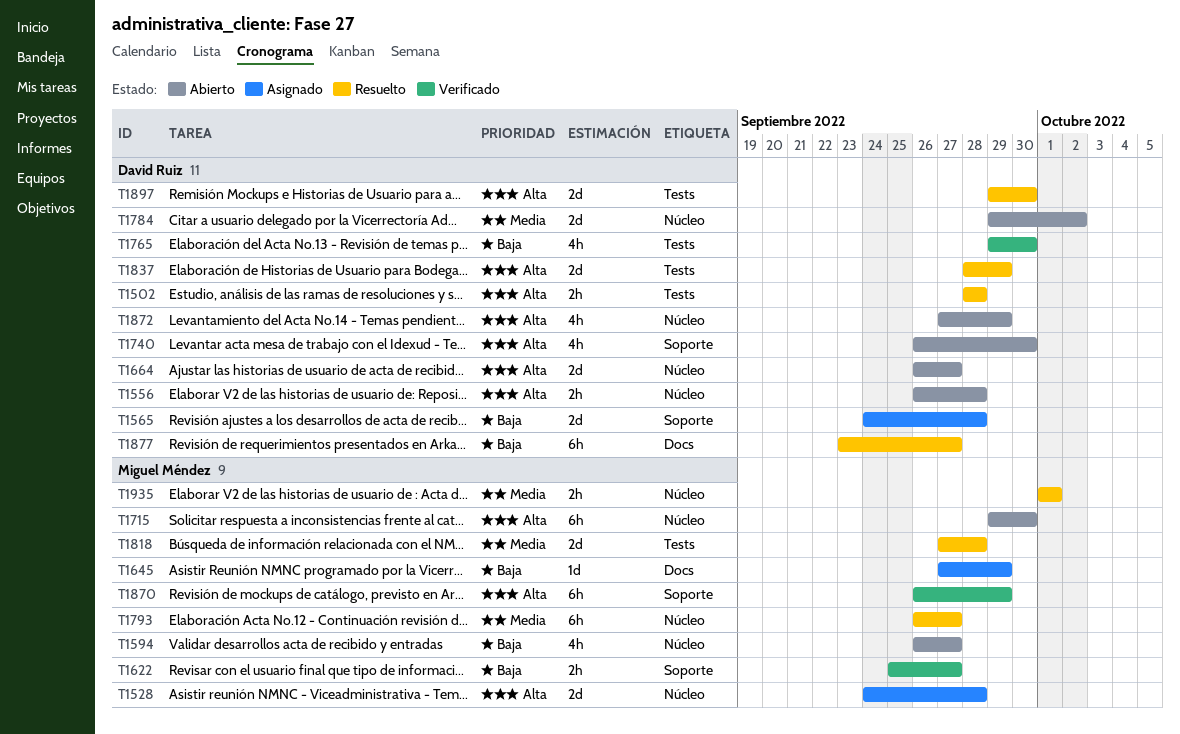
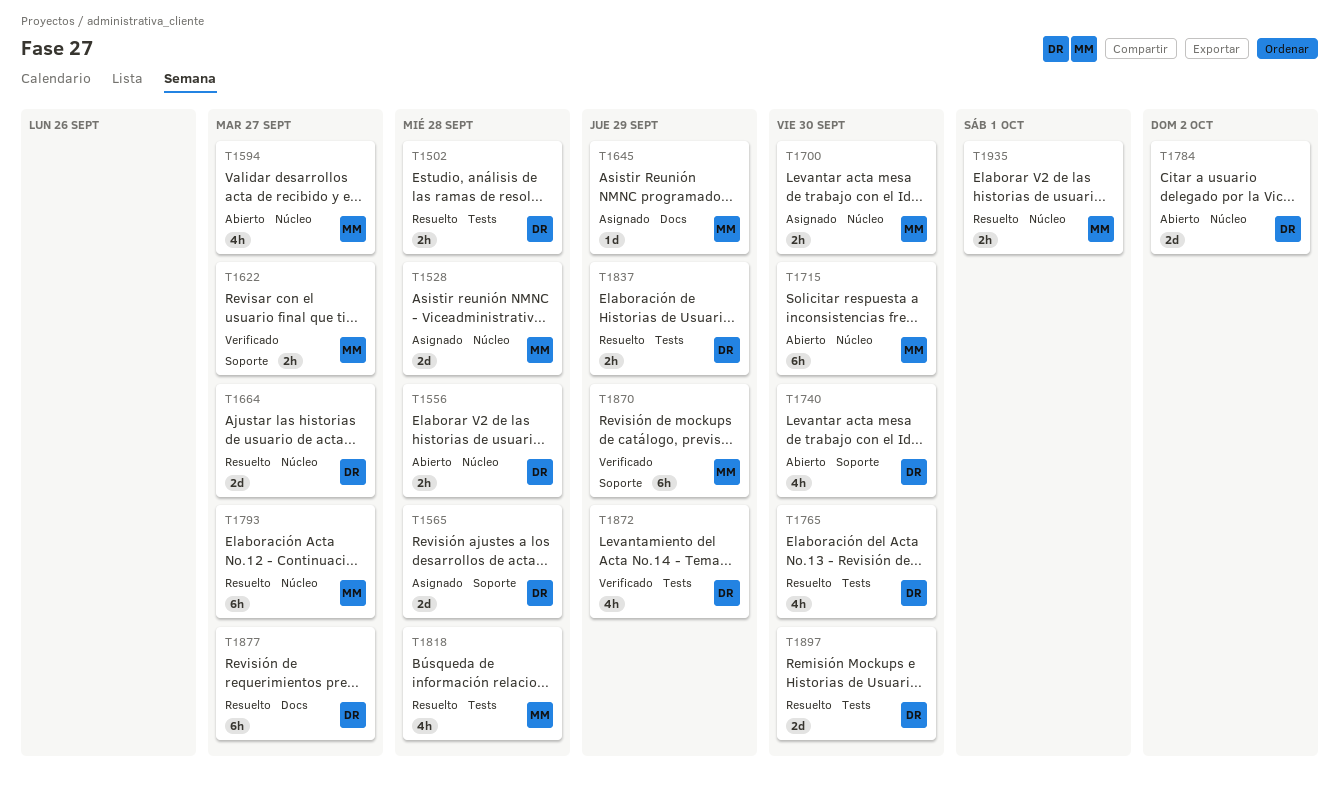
T1664, status: Abierto -> Resuelto
T1700: none -> present
T1765, status: Verificado -> Resuelto
T1818, estimate: 2d -> 4h
T1837, estimate: 2d -> 2h
T1872, status: Abierto -> Verificado
T1872, label: Núcleo -> Tests

